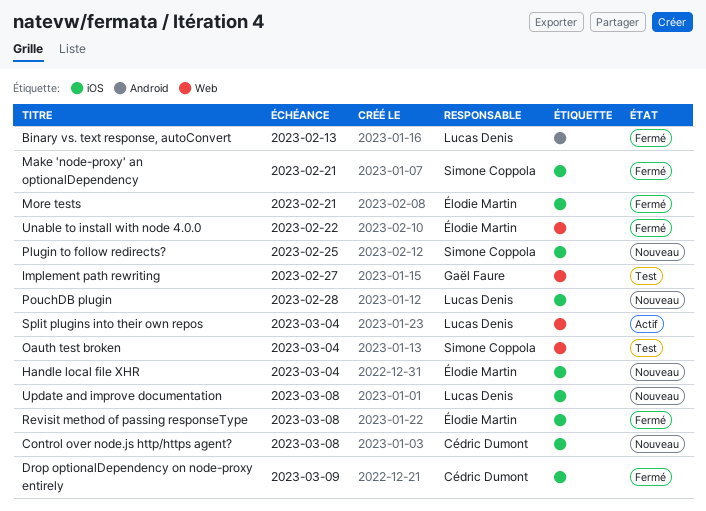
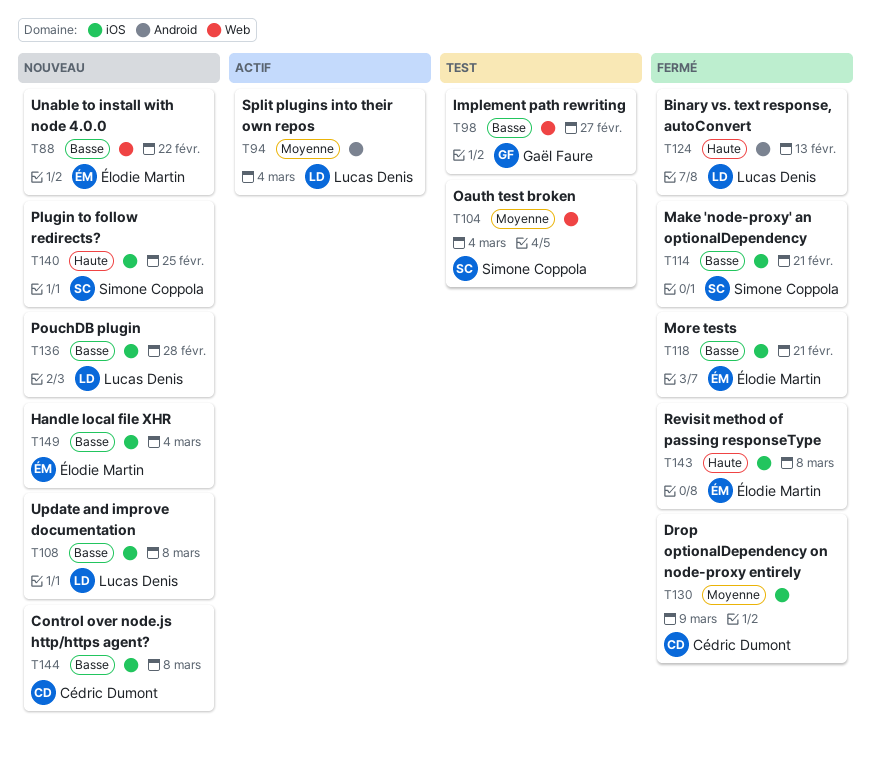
Split plugins into their own repos, label: Web -> Android
Unable to install with node 4.0.0, status: Fermé -> Nouveau

